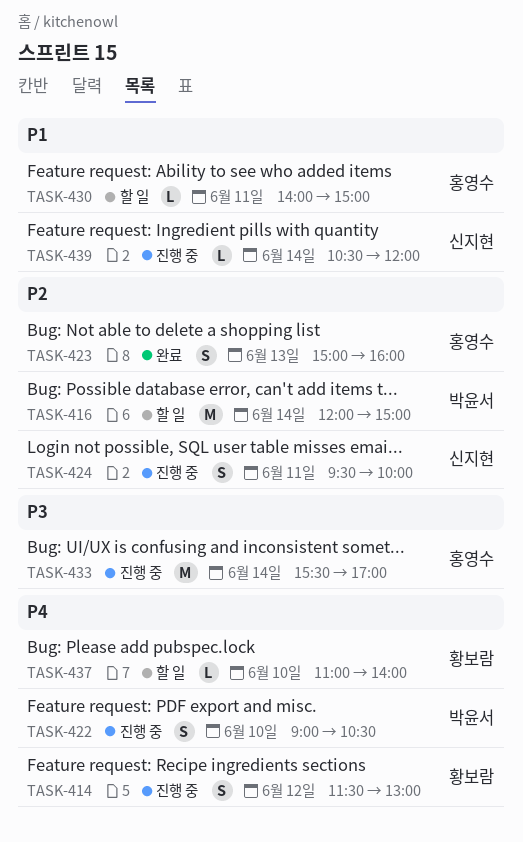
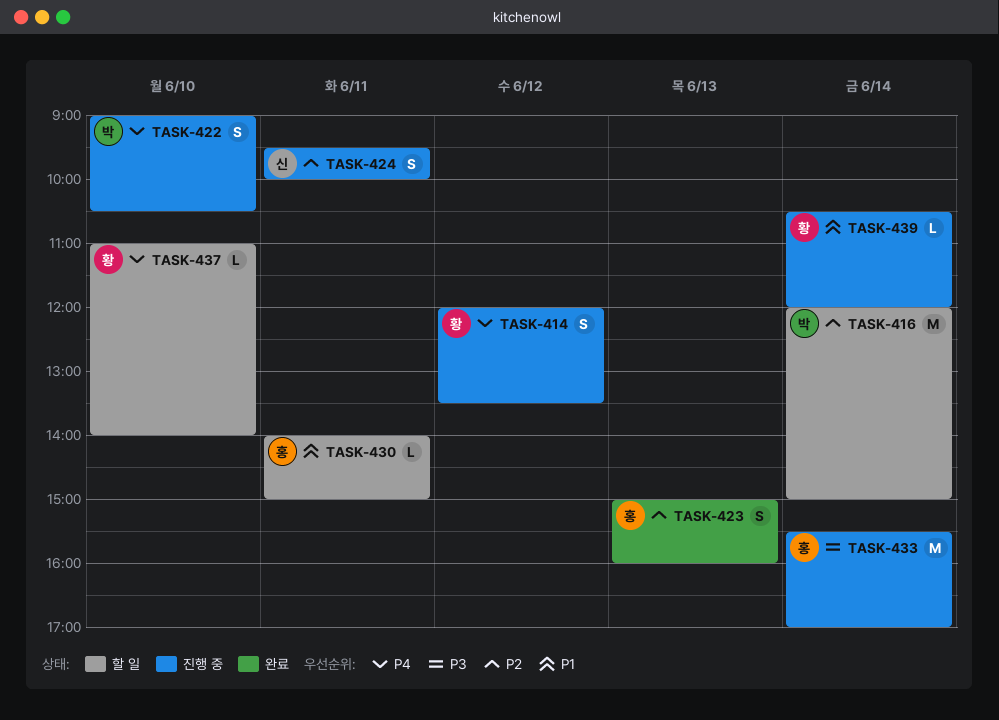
TASK-414, begins: 11:30 -> 12:00
TASK-414, ends: 13:00 -> 13:30
TASK-439, owner: 신지현 -> 황보람

